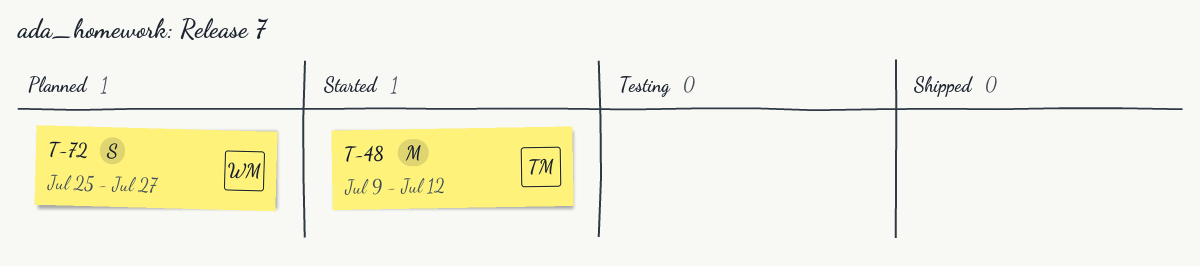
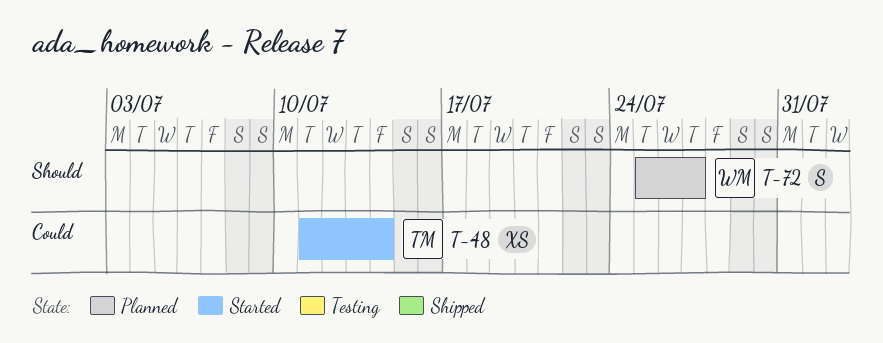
T-48, estimate: M -> XS
T-48, start: Jul 9 -> Jul 11
T-48, due: Jul 12 -> Jul 14

